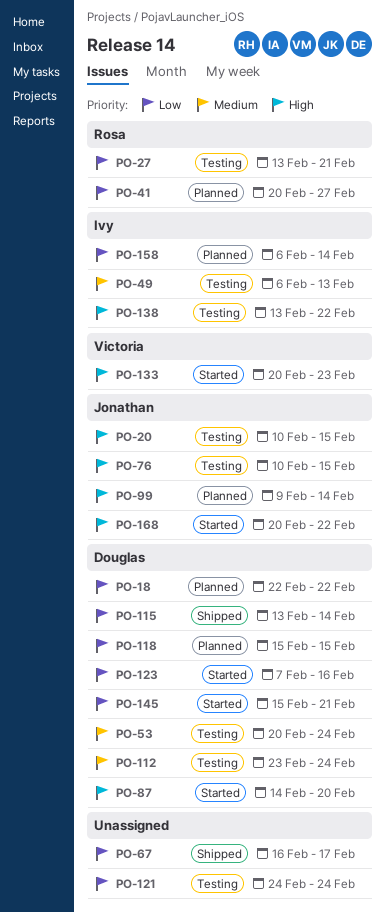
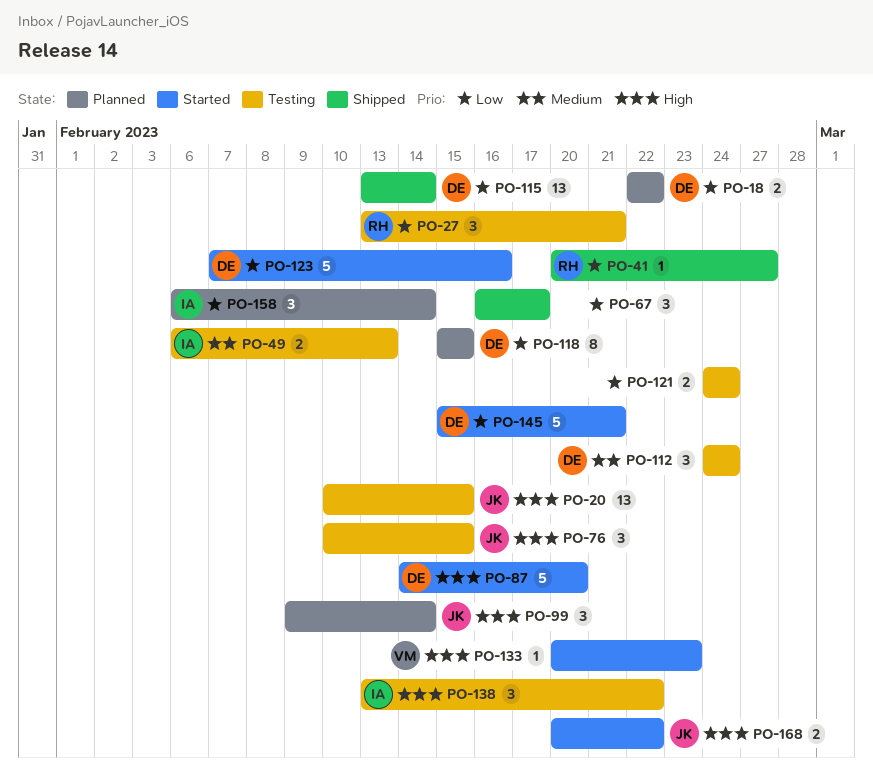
PO-41, status: Planned -> Shipped
PO-53: present -> none
PO-112, start: Feb 23 -> Feb 24

